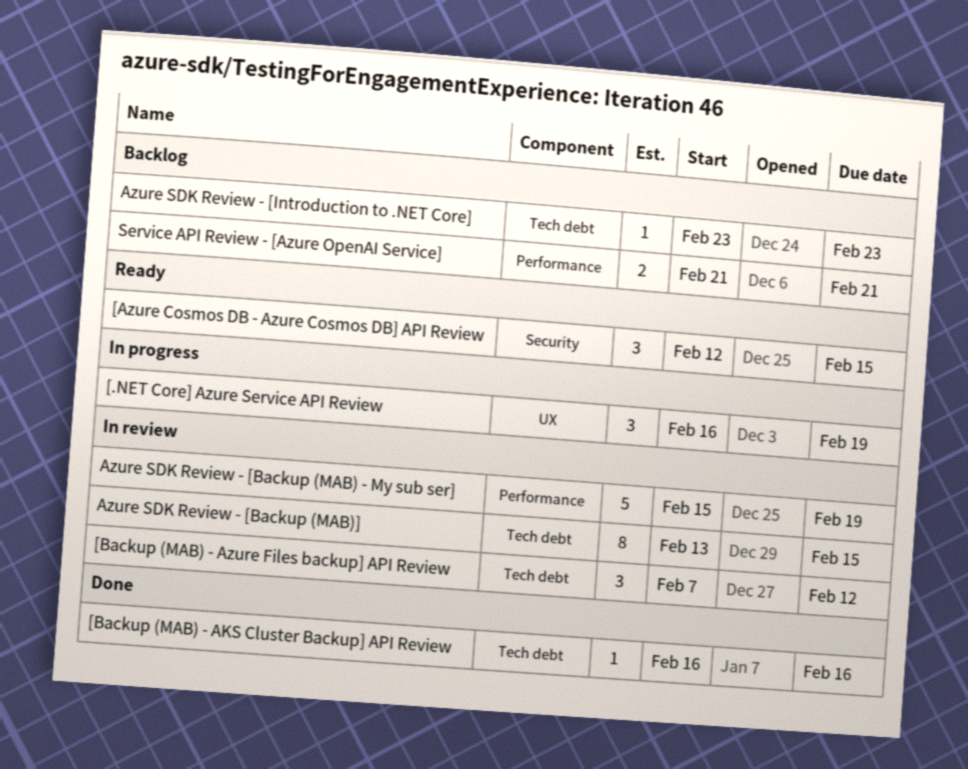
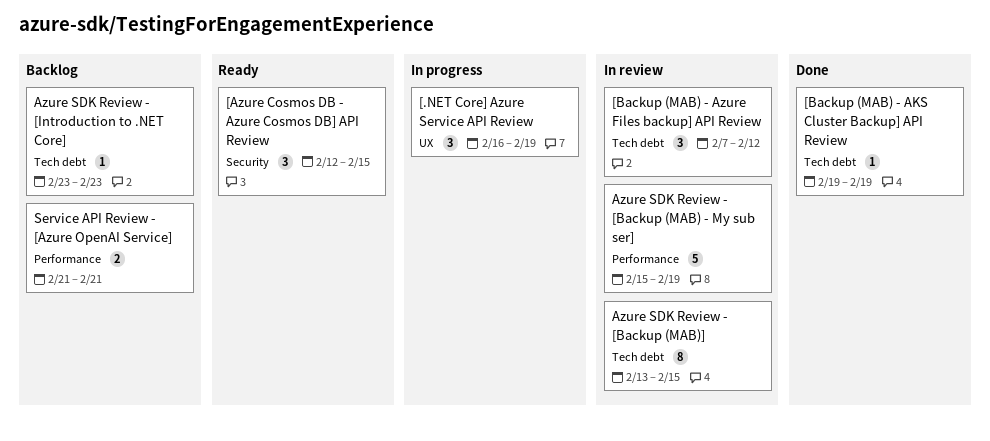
[Backup (MAB) - AKS Cluster Backup] API Review, start: Feb 16 -> Feb 19
[Backup (MAB) - AKS Cluster Backup] API Review, due: Feb 16 -> Feb 19

